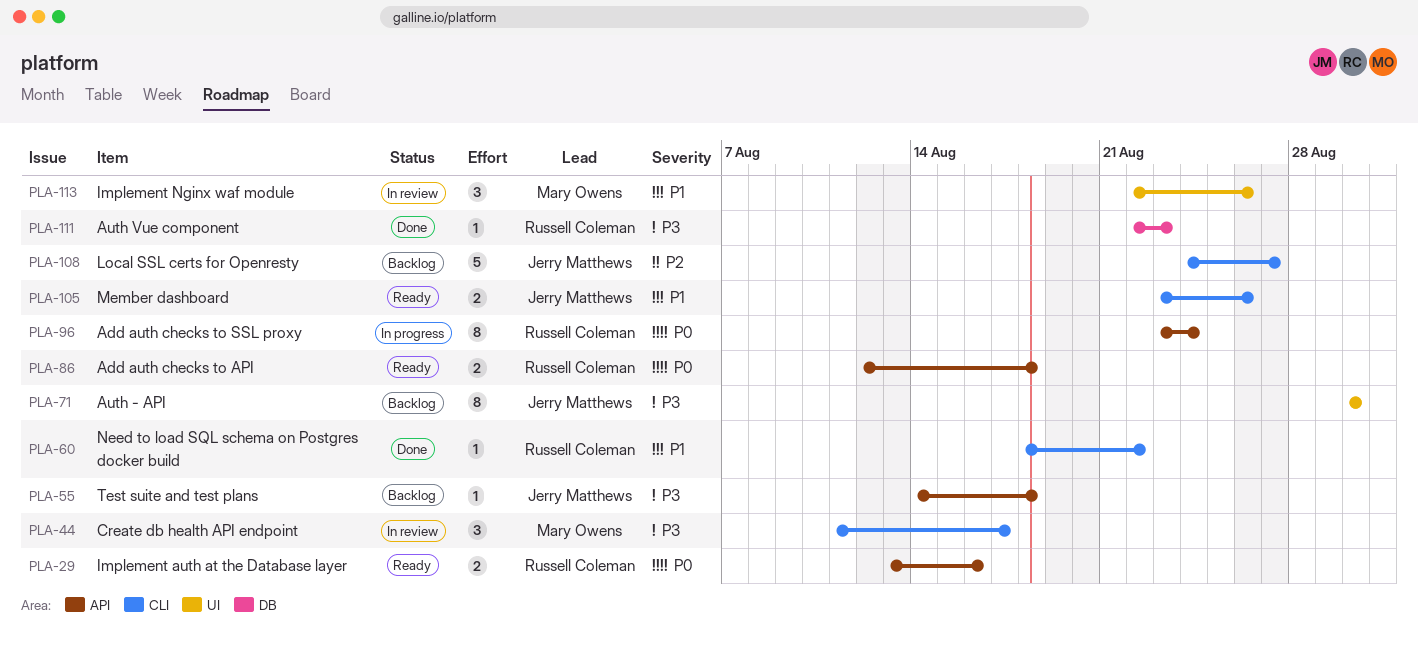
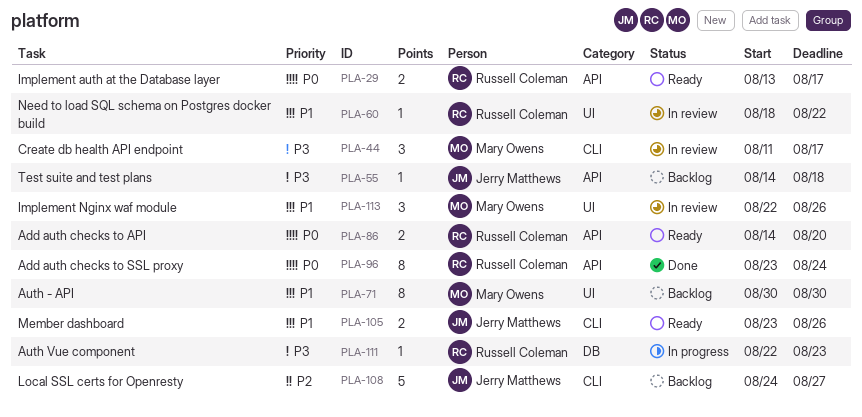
PLA-29, due: Aug 16 -> Aug 17
PLA-60, status: Done -> In review
PLA-60, label: CLI -> UI
PLA-71, owner: Jerry Matthews -> Mary Owens
PLA-71, priority: P3 -> P1
PLA-86, start: Aug 12 -> Aug 14
PLA-86, due: Aug 18 -> Aug 20
PLA-96, status: In progress -> Done
PLA-111, status: Done -> In progress

